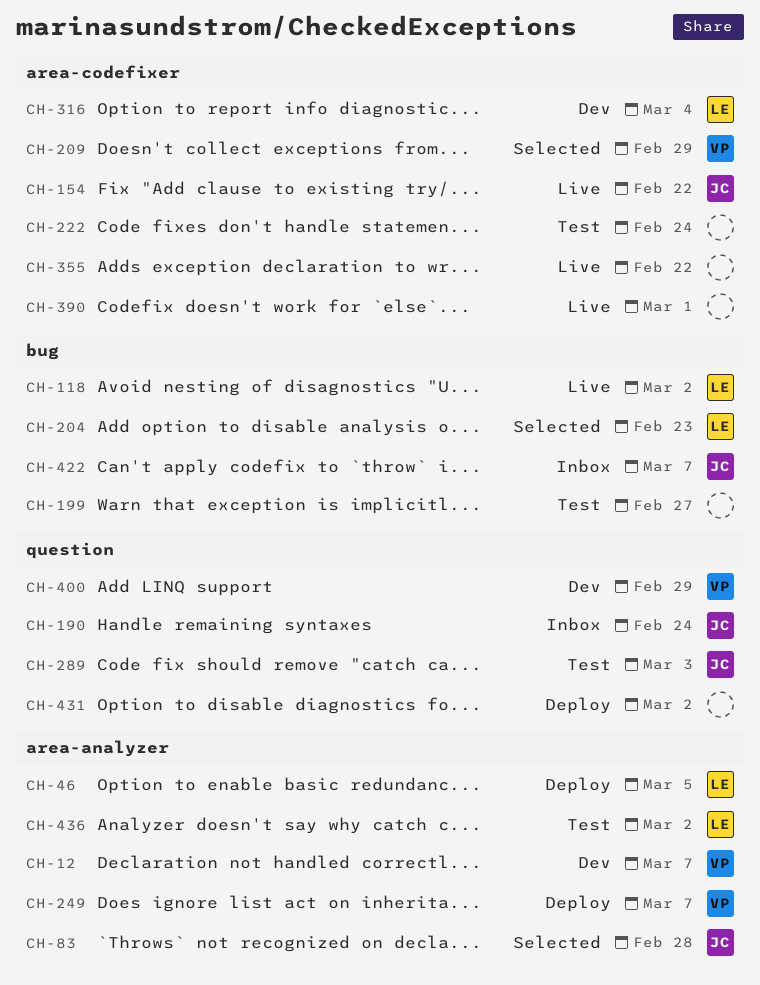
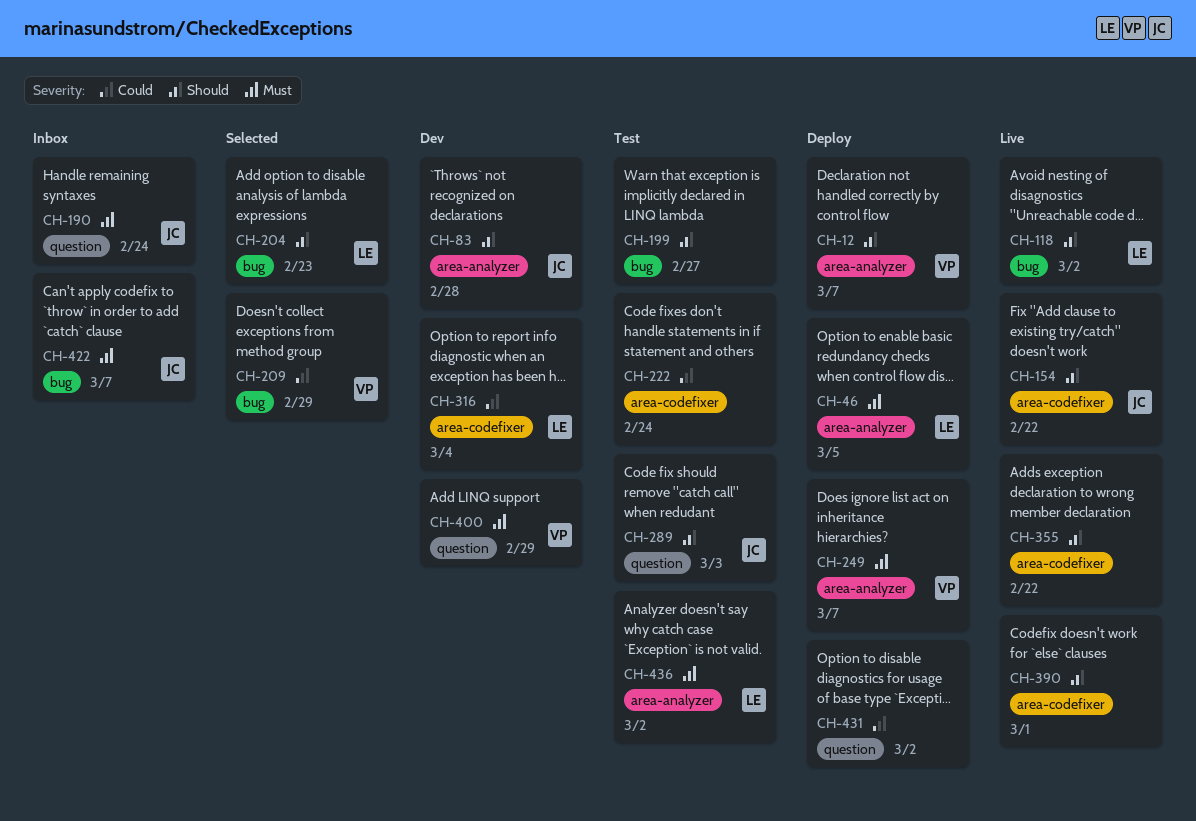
CH-12, status: Dev -> Deploy
CH-83, status: Selected -> Dev
CH-209, label: area-codefixer -> bug

